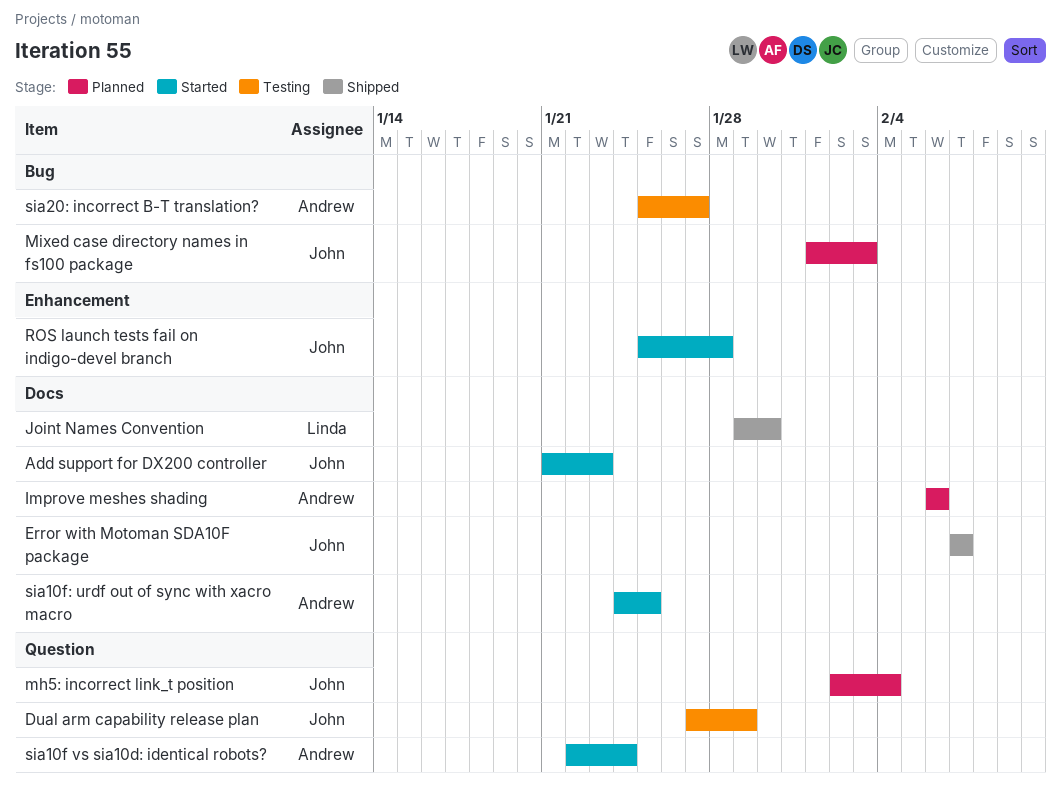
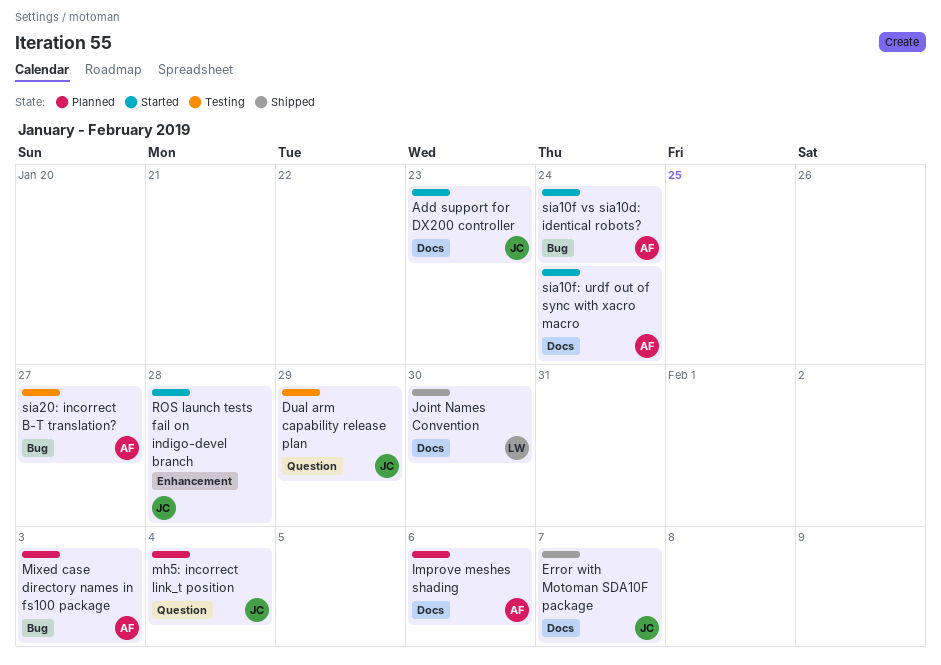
Mixed case directory names in fs100 package, owner: John -> Andrew
sia10f vs sia10d: identical robots?, label: Question -> Bug
sia10f: urdf out of sync with xacro macro, due: Jan 25 -> Jan 24

